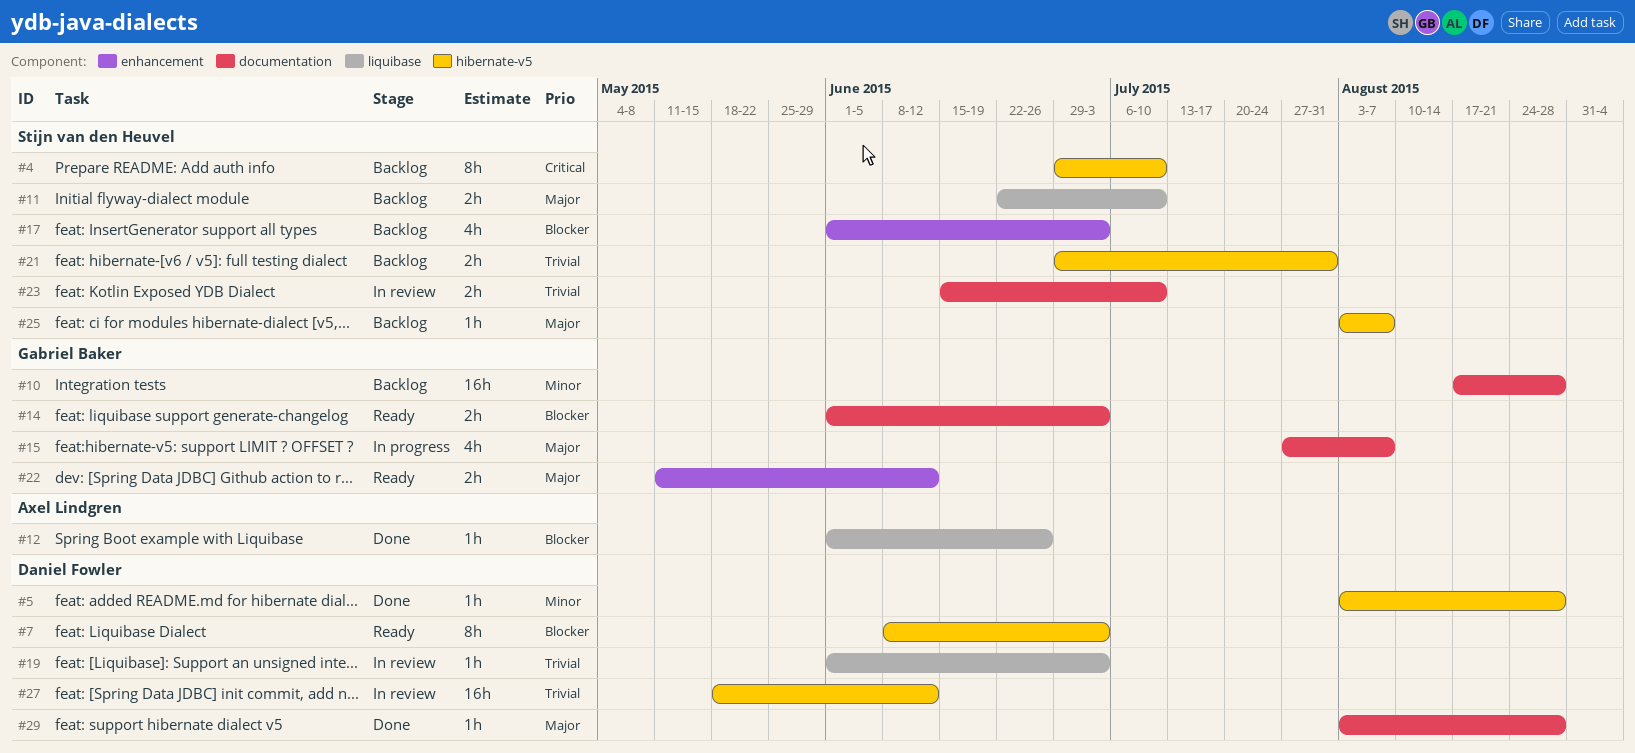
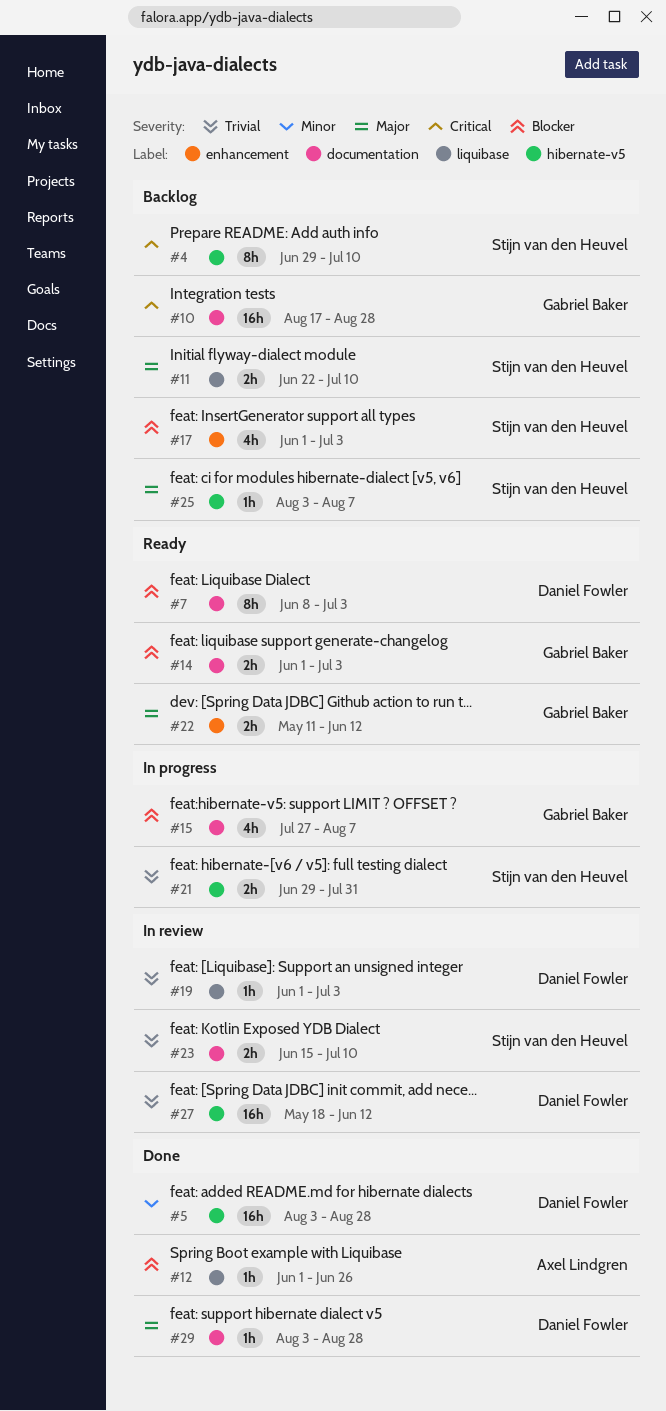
#5, estimate: 1h -> 16h
#7, label: hibernate-v5 -> documentation
#10, priority: Minor -> Critical
#15, priority: Major -> Blocker
#21, status: Backlog -> In progress

